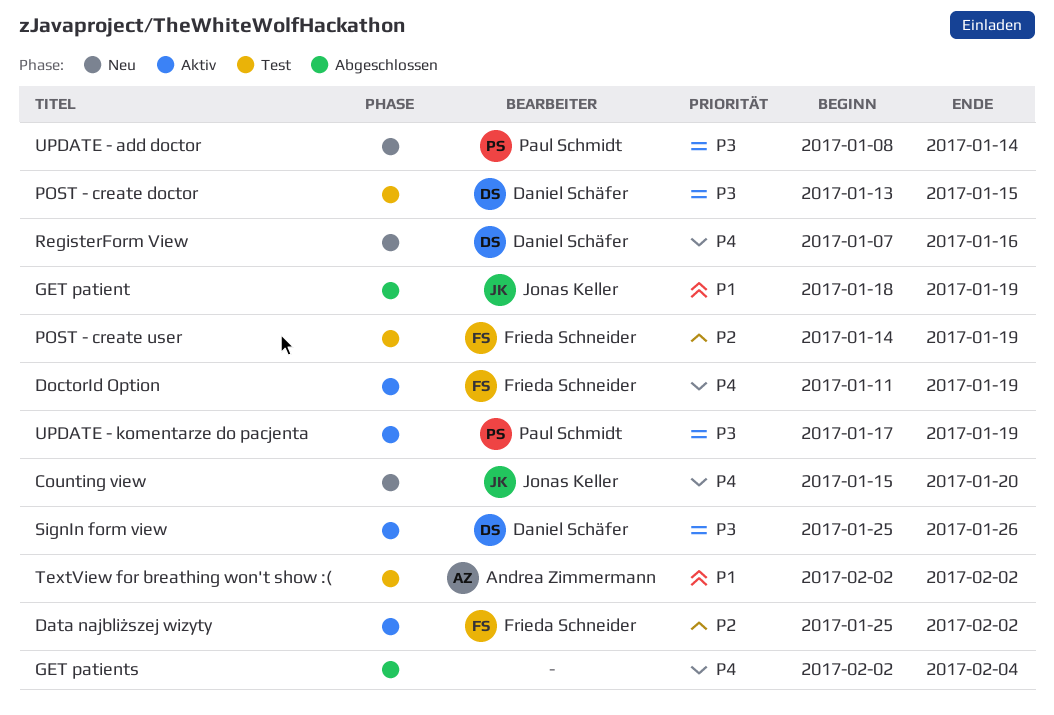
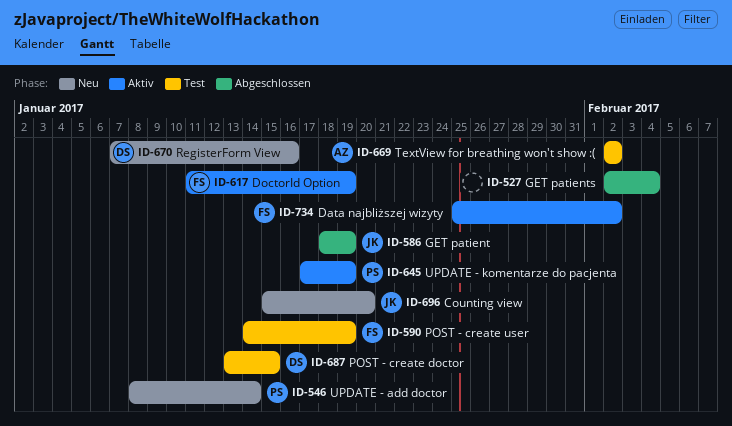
SignIn form view: present -> none

